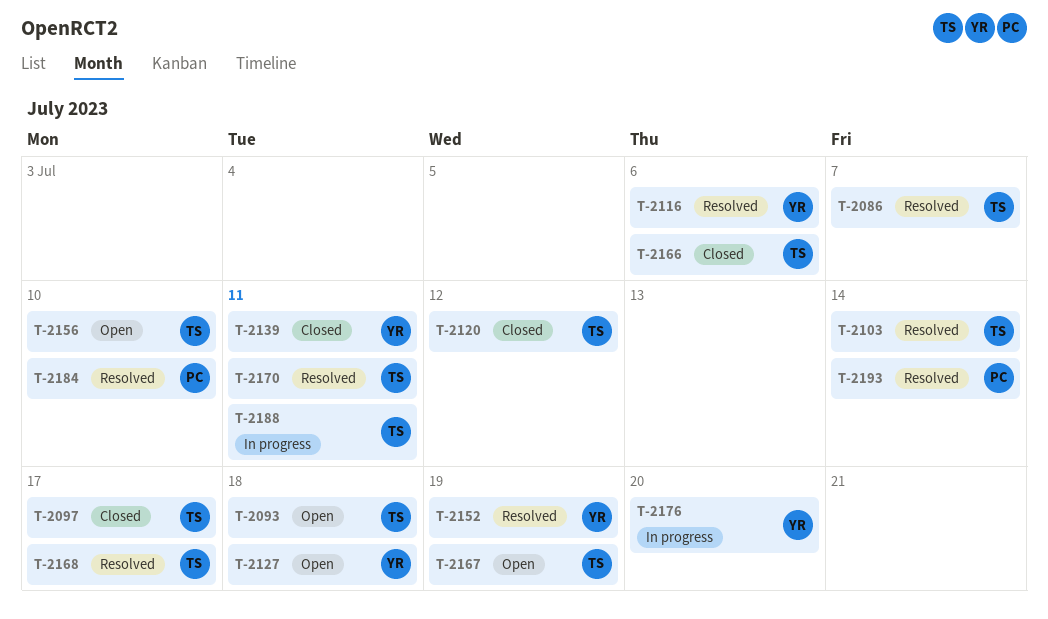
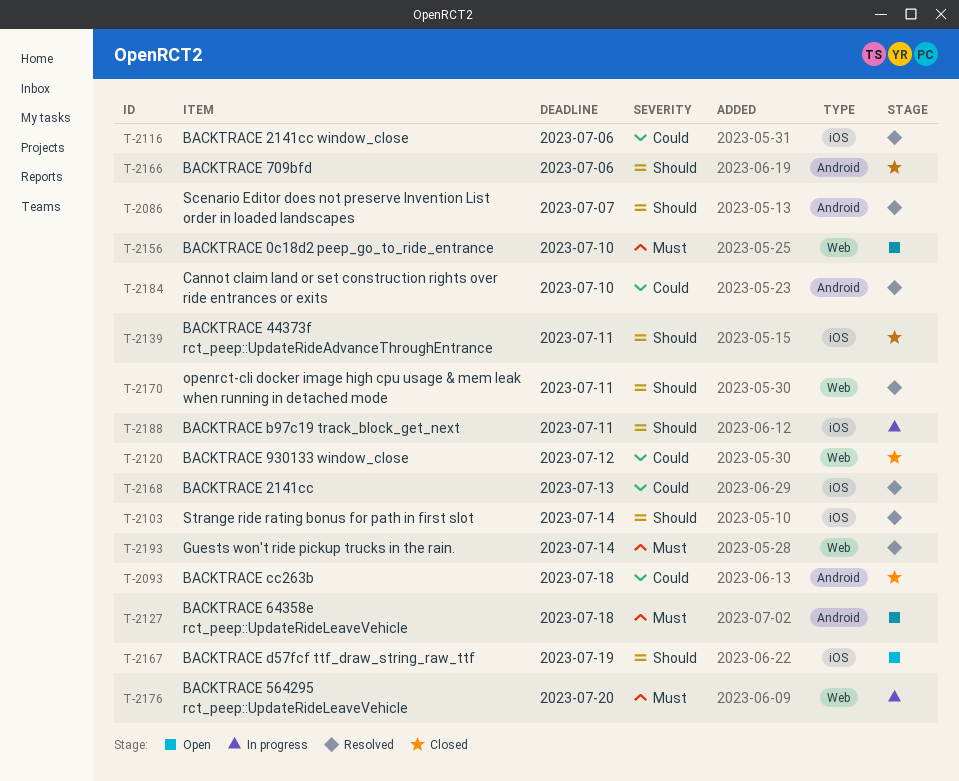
T-2093, status: Open -> Closed
T-2097: present -> none
T-2152: present -> none
T-2168, due: Jul 17 -> Jul 13

